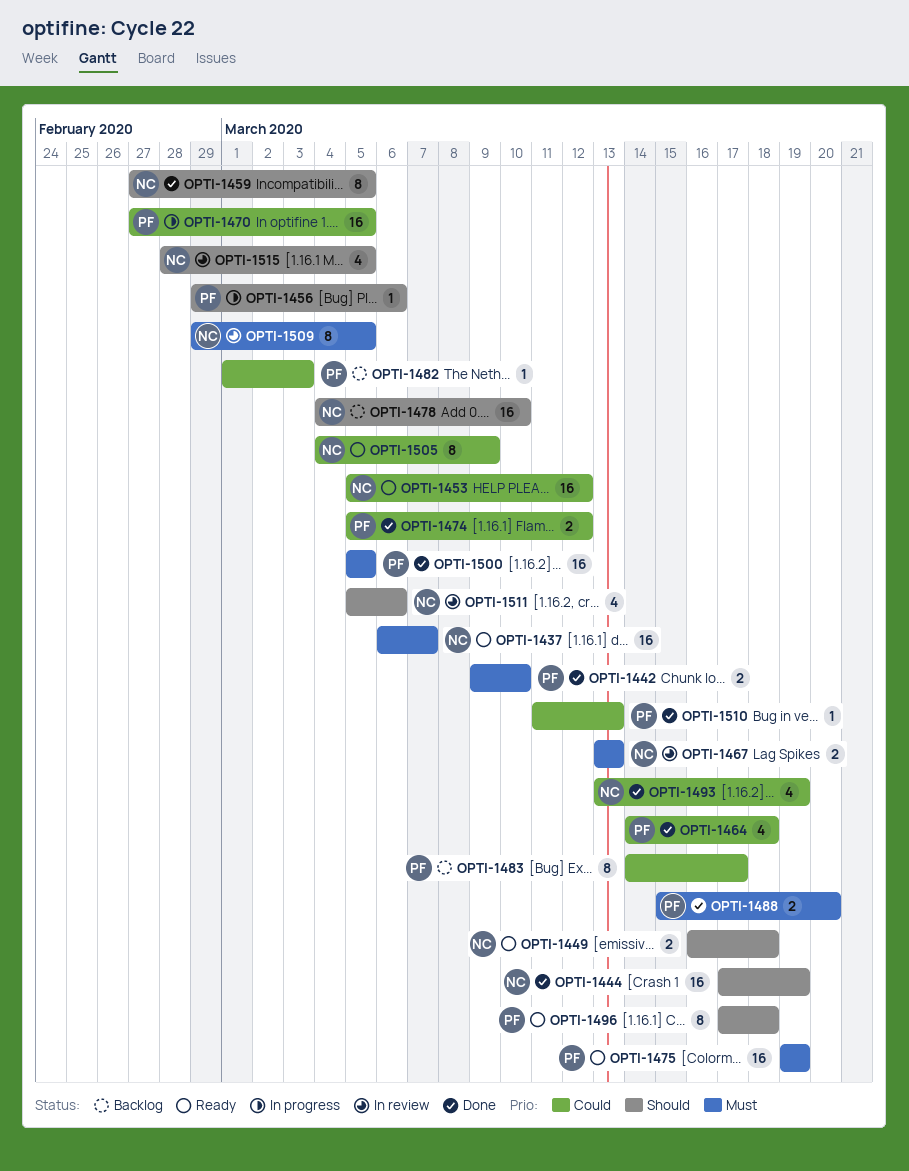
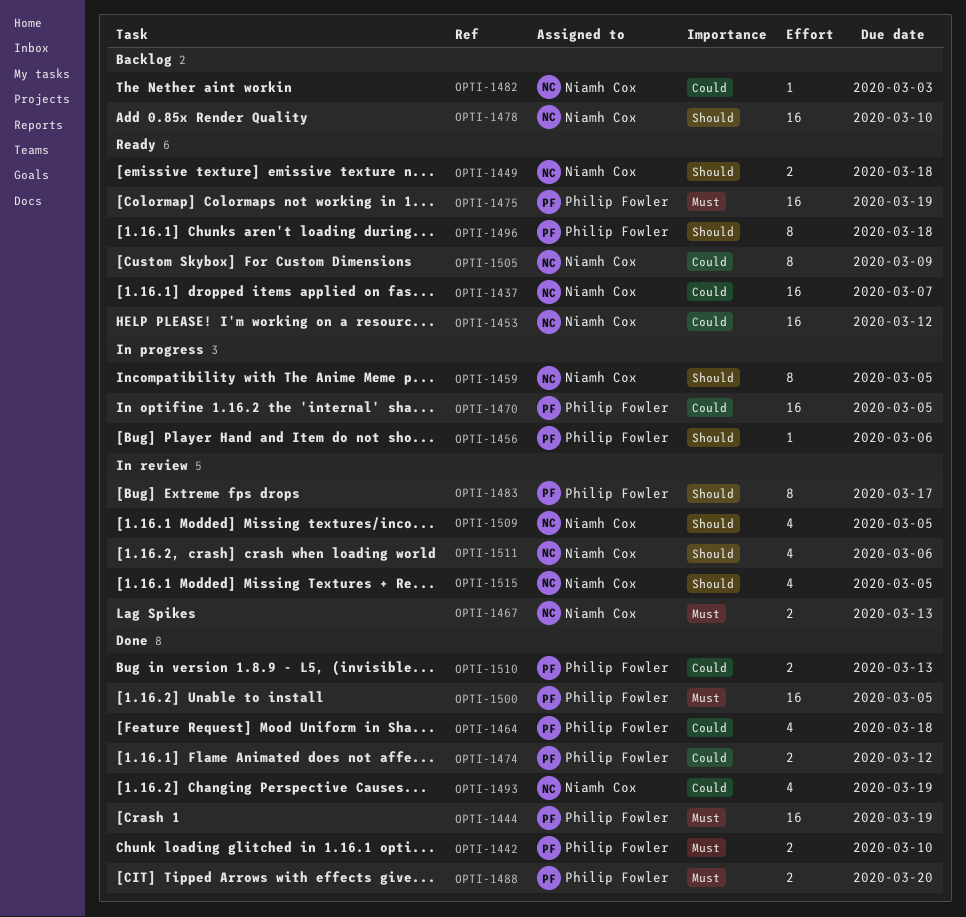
OPTI-1437, priority: Must -> Could
OPTI-1444, owner: Niamh Cox -> Philip Fowler
OPTI-1444, priority: Should -> Must
OPTI-1459, status: Done -> In progress
OPTI-1482, owner: Philip Fowler -> Niamh Cox
OPTI-1483, status: Backlog -> In review
OPTI-1483, priority: Could -> Should
OPTI-1509, priority: Must -> Should
OPTI-1509, estimate: 8 -> 4
OPTI-1510, estimate: 1 -> 2

